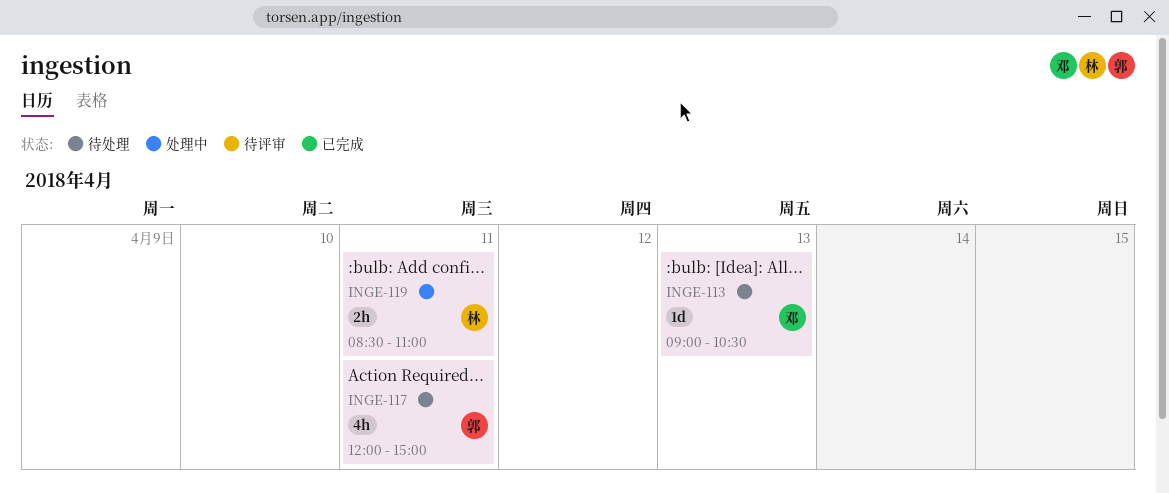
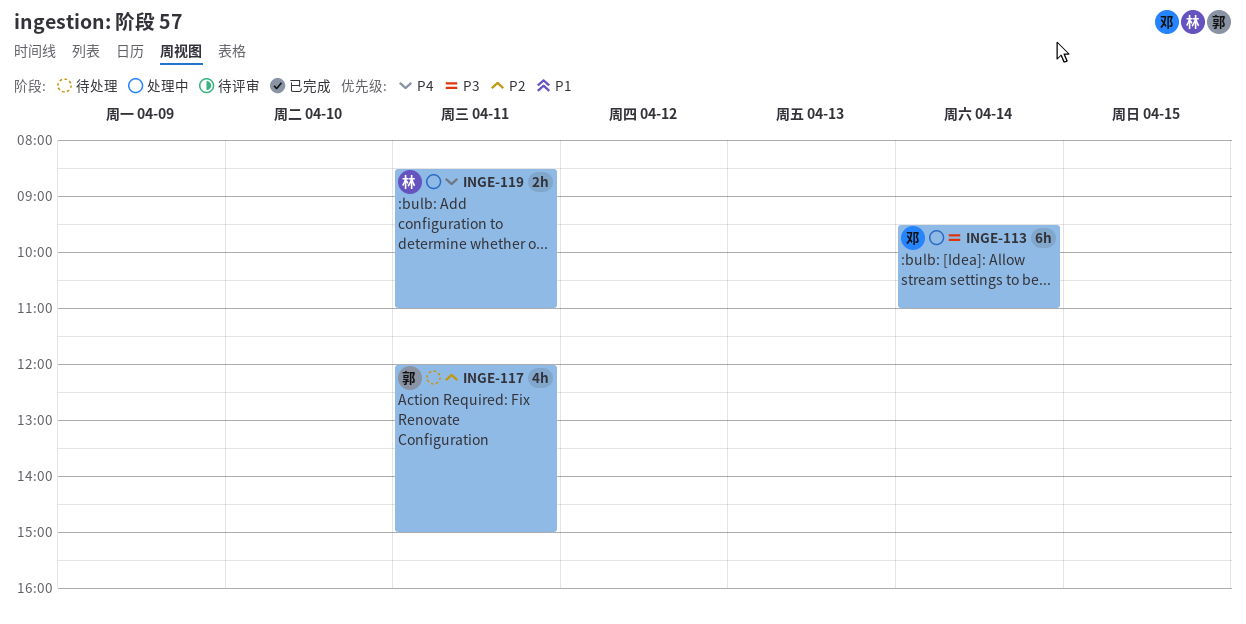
INGE-113, status: 待处理 -> 处理中
INGE-113, estimate: 1d -> 6h
INGE-113, day: Apr 13 -> Apr 14
INGE-113, begins: 09:00 -> 09:30
INGE-113, ends: 10:30 -> 11:00

